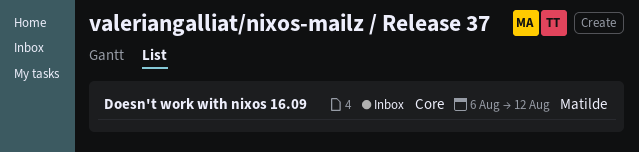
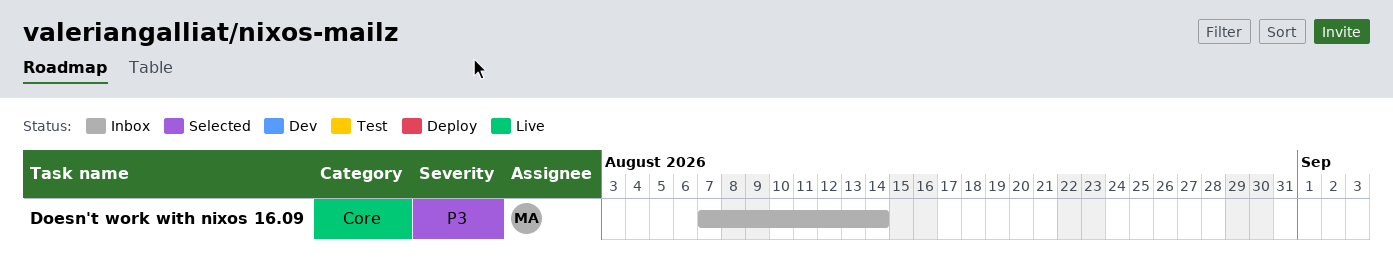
Doesn't work with nixos 16.09, start: Aug 6 -> Aug 7
Doesn't work with nixos 16.09, due: Aug 12 -> Aug 14

